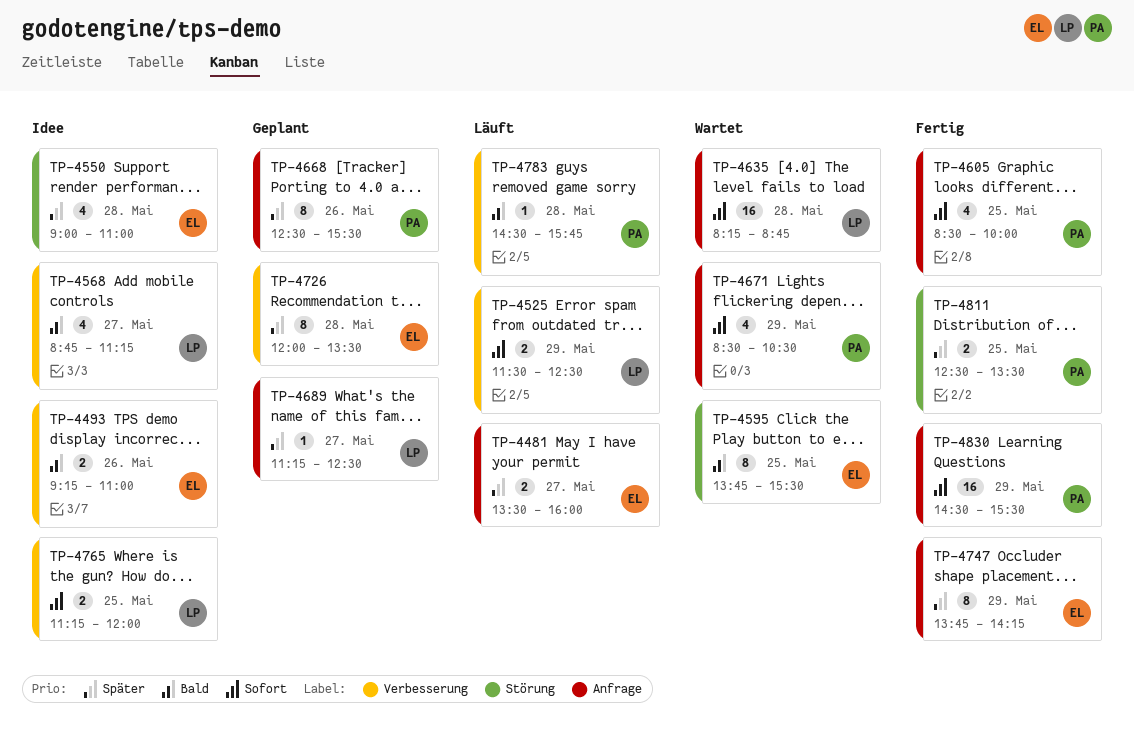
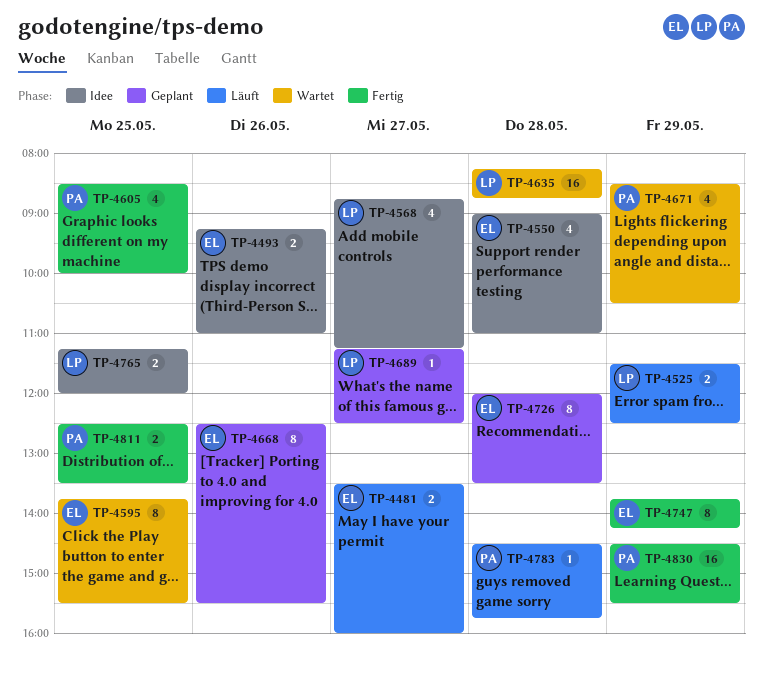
TP-4668, owner: PA -> EL

